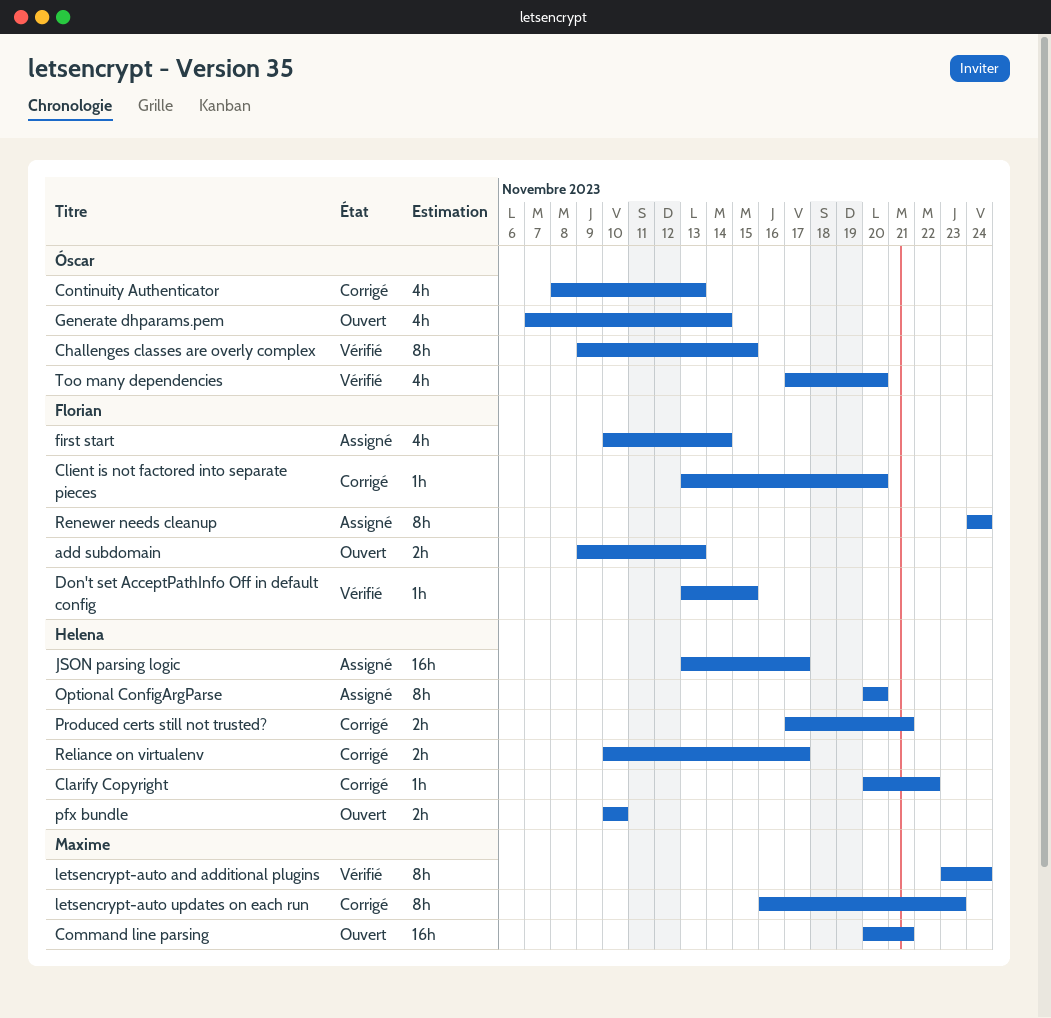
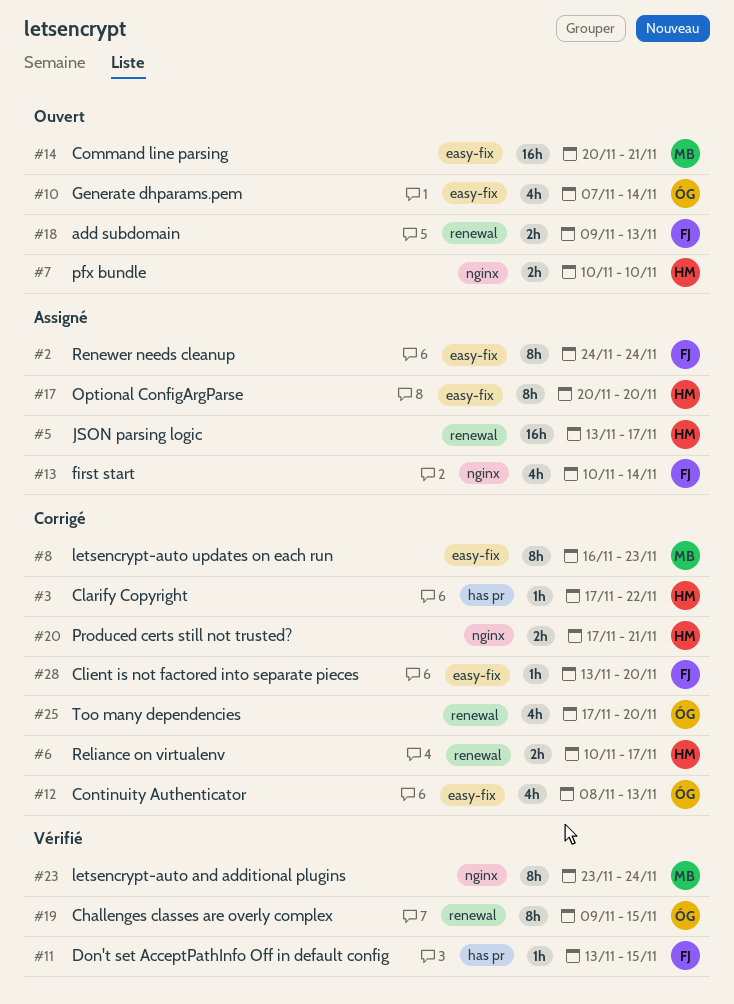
Clarify Copyright, start: Nov 20 -> Nov 17
Too many dependencies, status: Vérifié -> Corrigé

